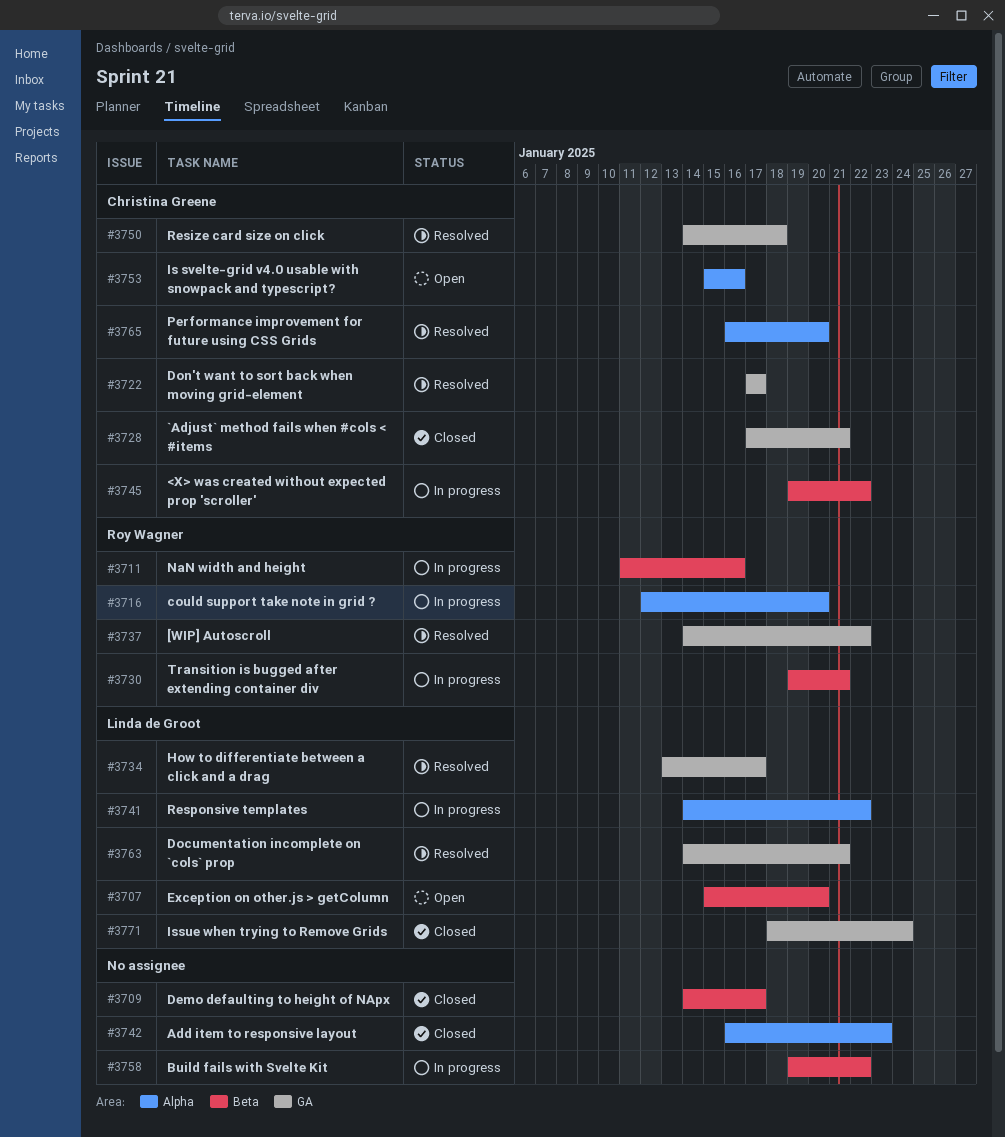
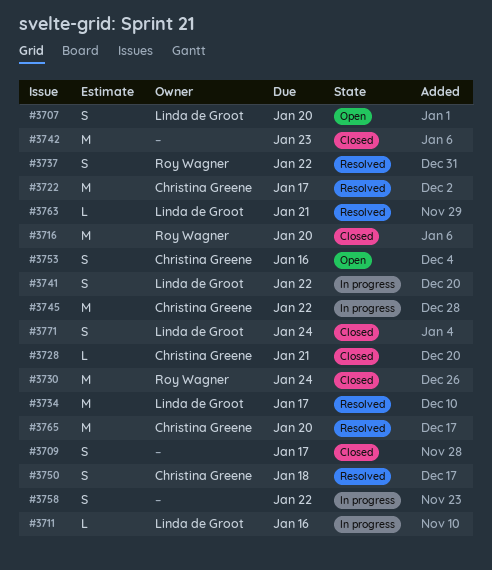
#3711, owner: Roy Wagner -> Linda de Groot
#3716, status: In progress -> Closed
#3730, status: In progress -> Closed
#3730, due: Jan 21 -> Jan 24

